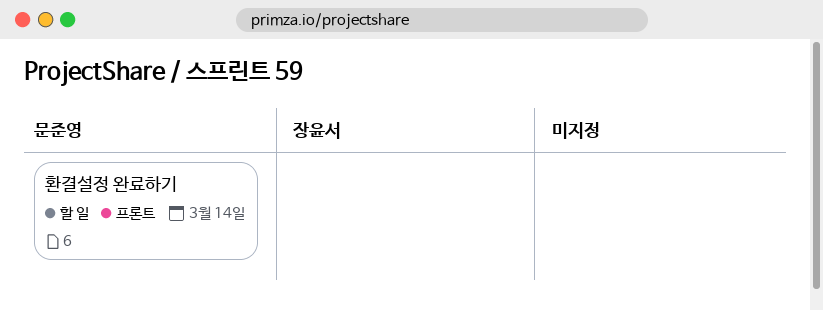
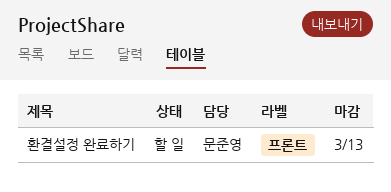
환결설정 완료하기, due: Mar 14 -> Mar 13

